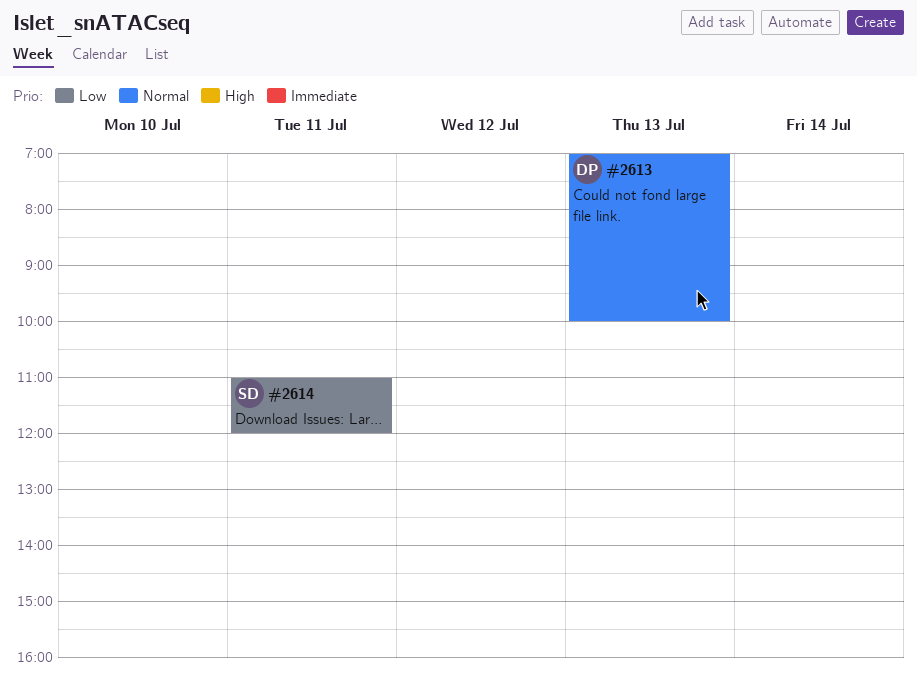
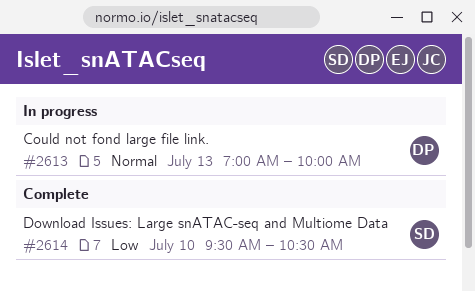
#2614, day: Jul 11 -> Jul 10
#2614, begins: 11:00 -> 09:30
#2614, ends: 12:00 -> 10:30

